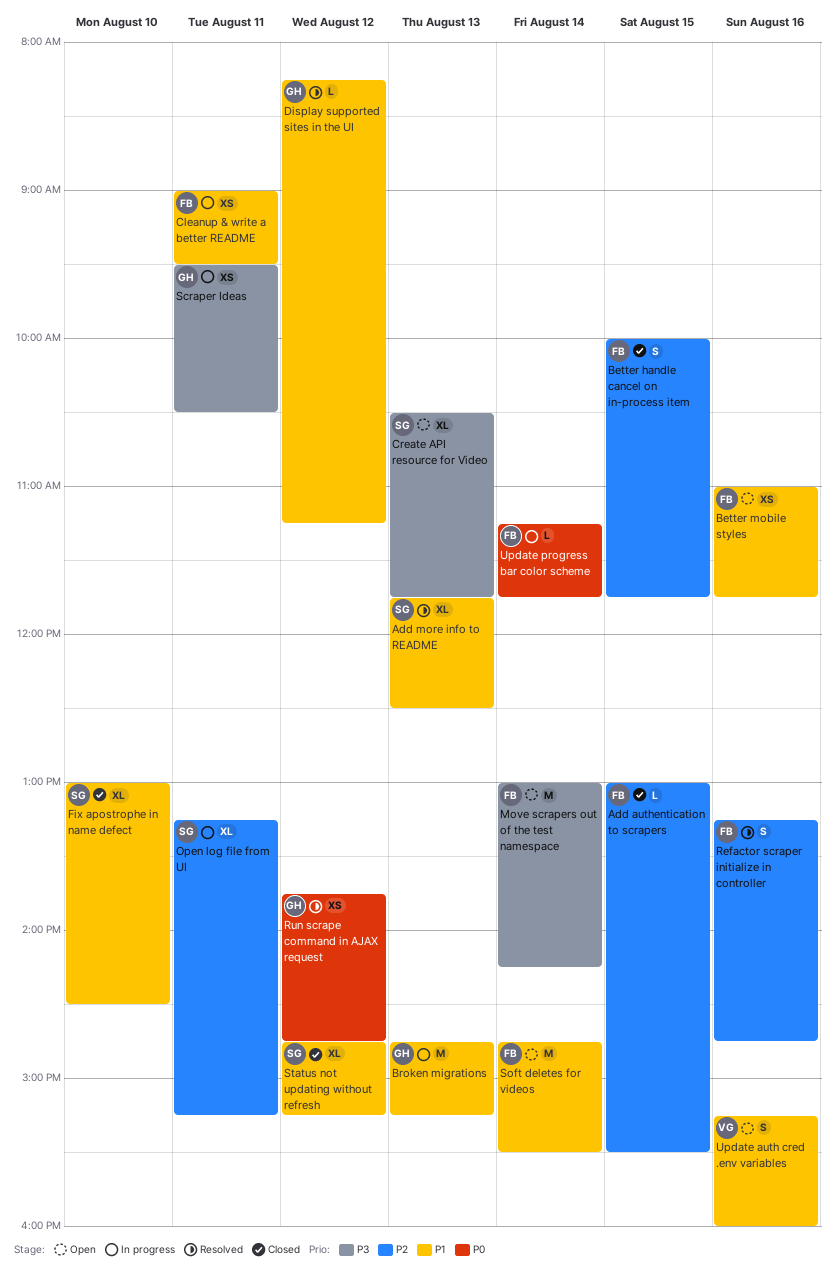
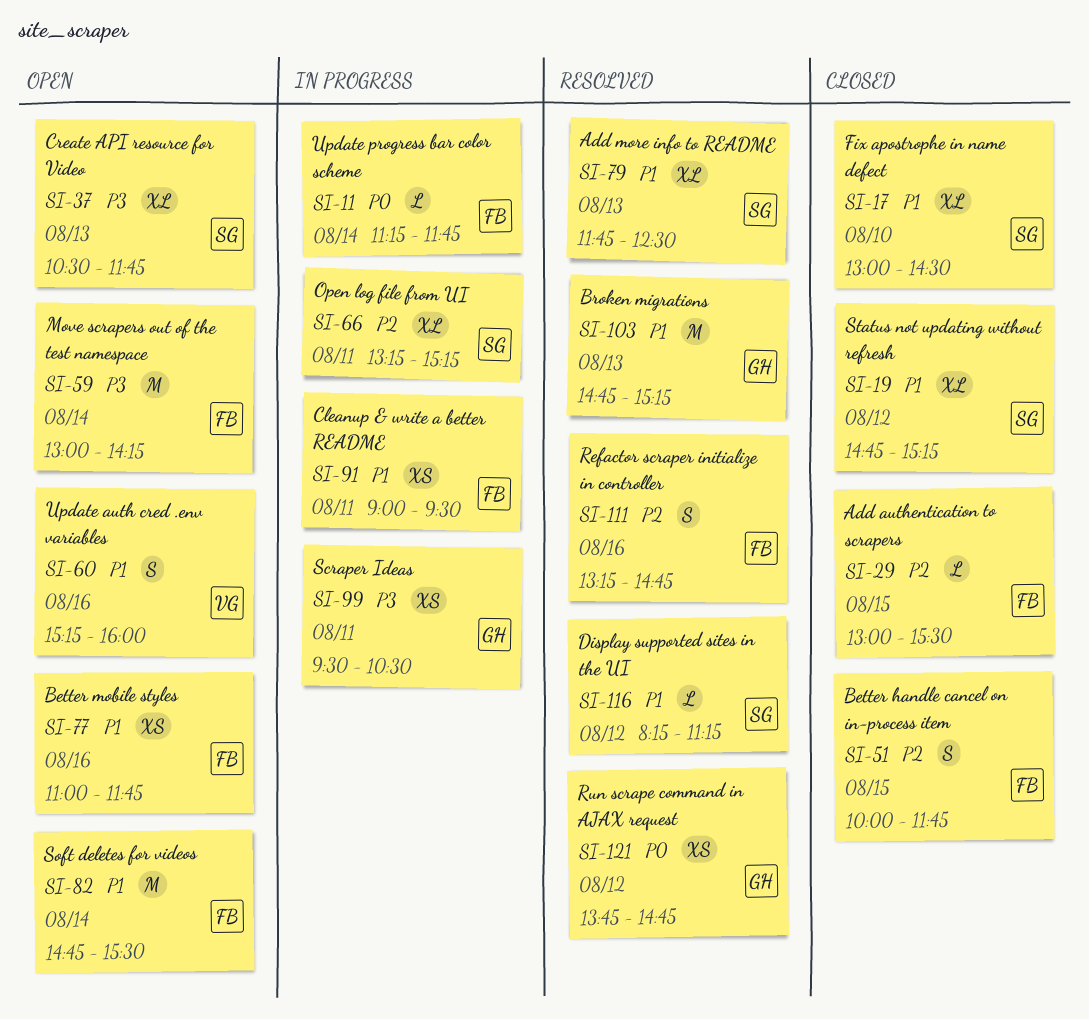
Broken migrations, status: In progress -> Resolved
Display supported sites in the UI, owner: GH -> SG

